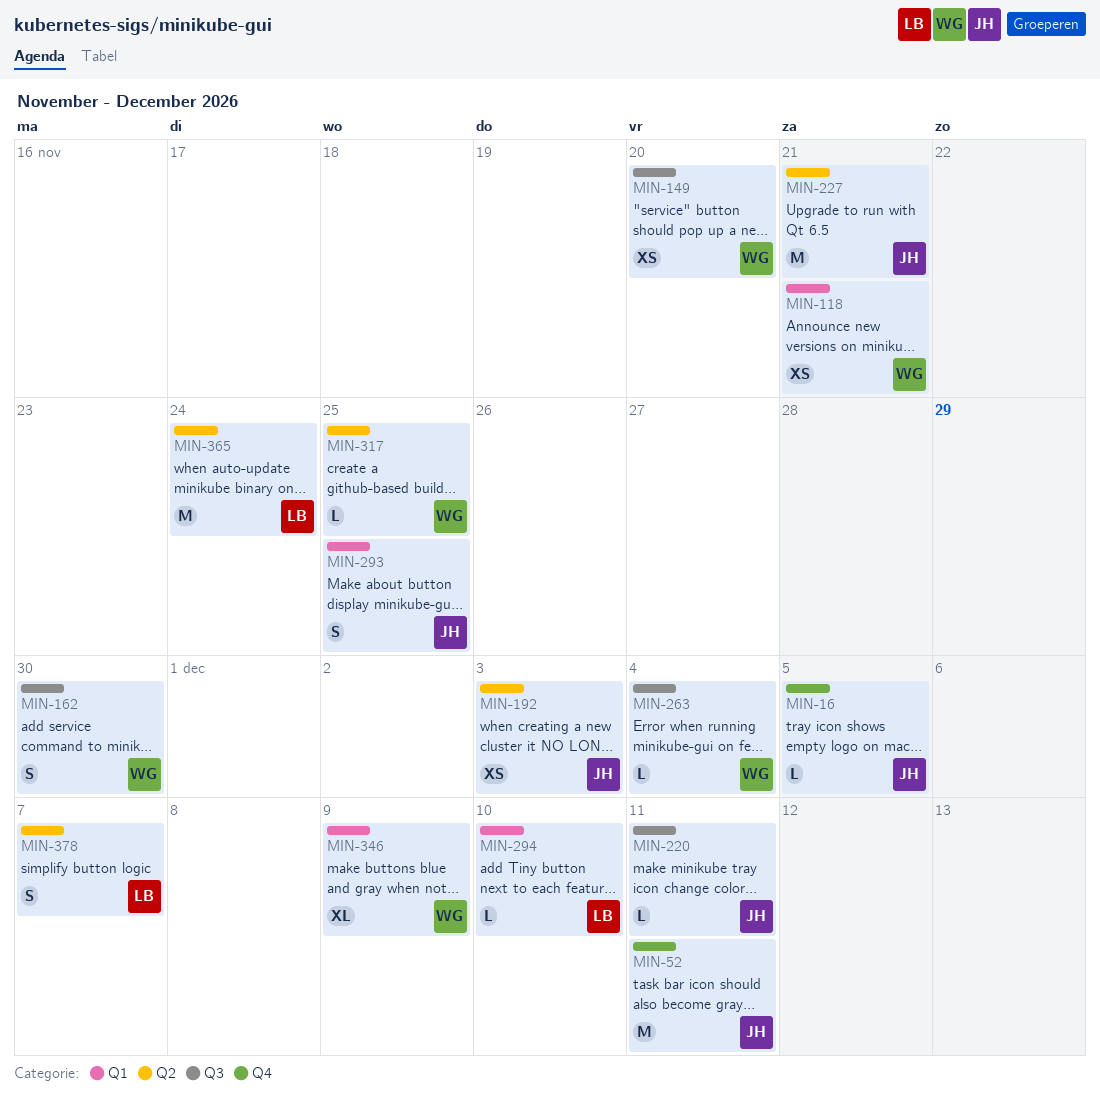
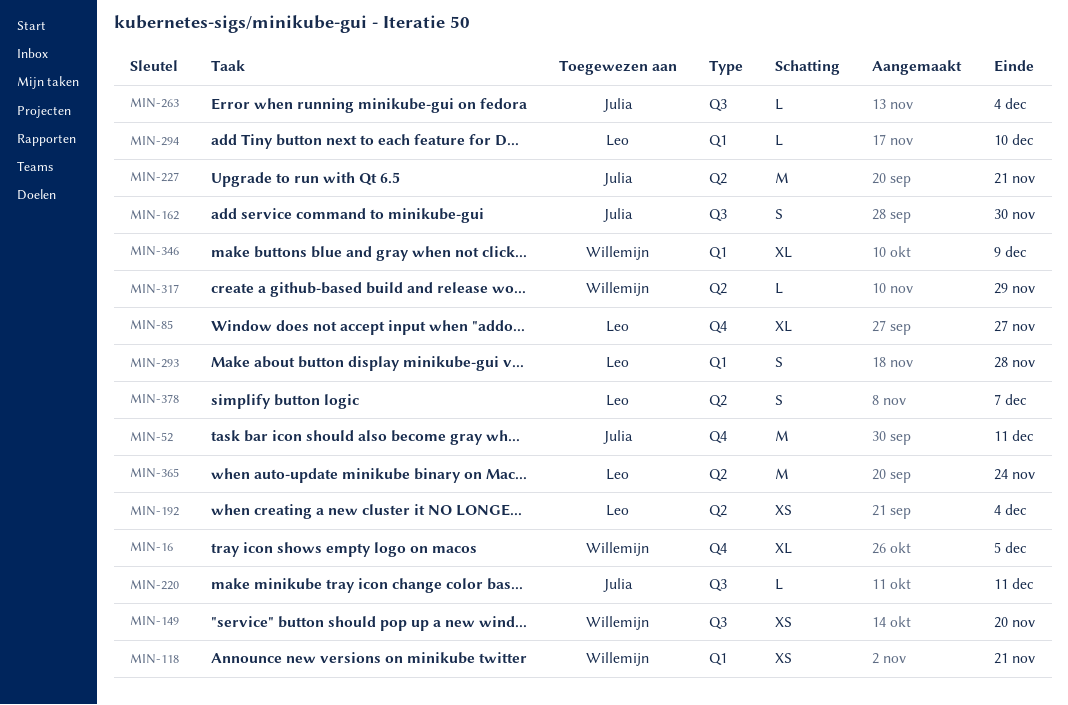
MIN-16, owner: Julia -> Willemijn
MIN-16, estimate: L -> XL
MIN-85: none -> present
MIN-162, owner: Willemijn -> Julia
MIN-192, owner: Julia -> Leo
MIN-192, due: Dec 3 -> Dec 4
MIN-263, owner: Willemijn -> Julia
MIN-293, owner: Julia -> Leo
MIN-293, due: Nov 25 -> Nov 28
MIN-317, due: Nov 25 -> Nov 29

